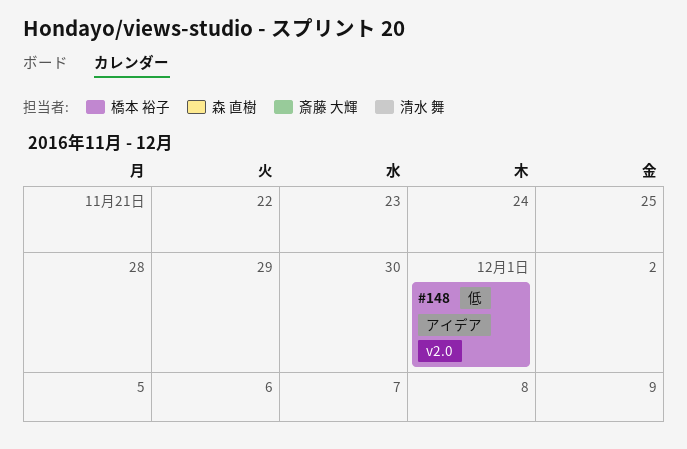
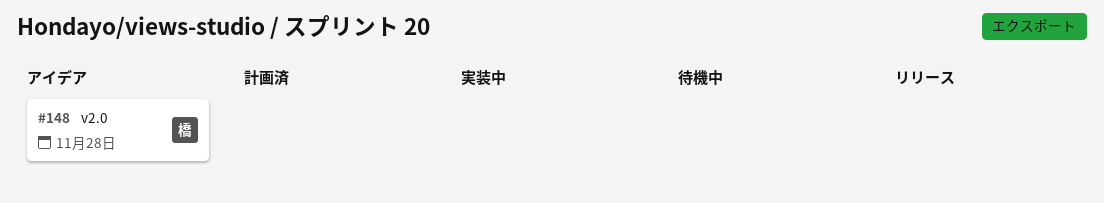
#148, due: Dec 1 -> Nov 28

